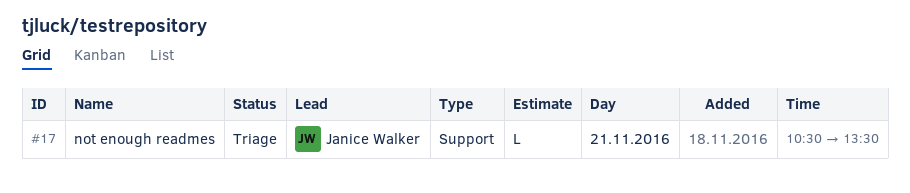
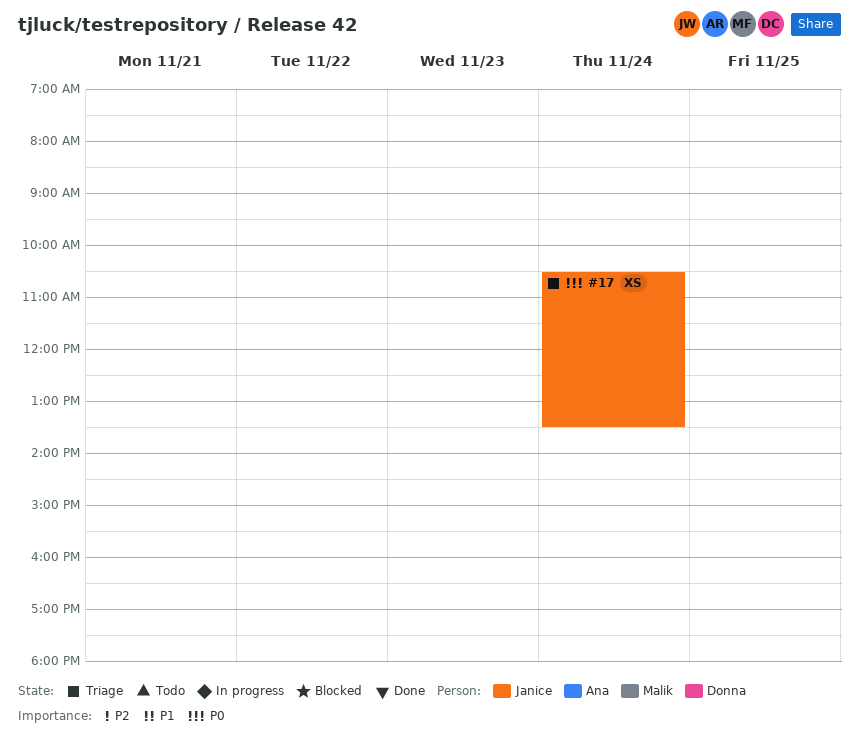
#17, estimate: L -> XS
#17, day: Nov 21 -> Nov 24

